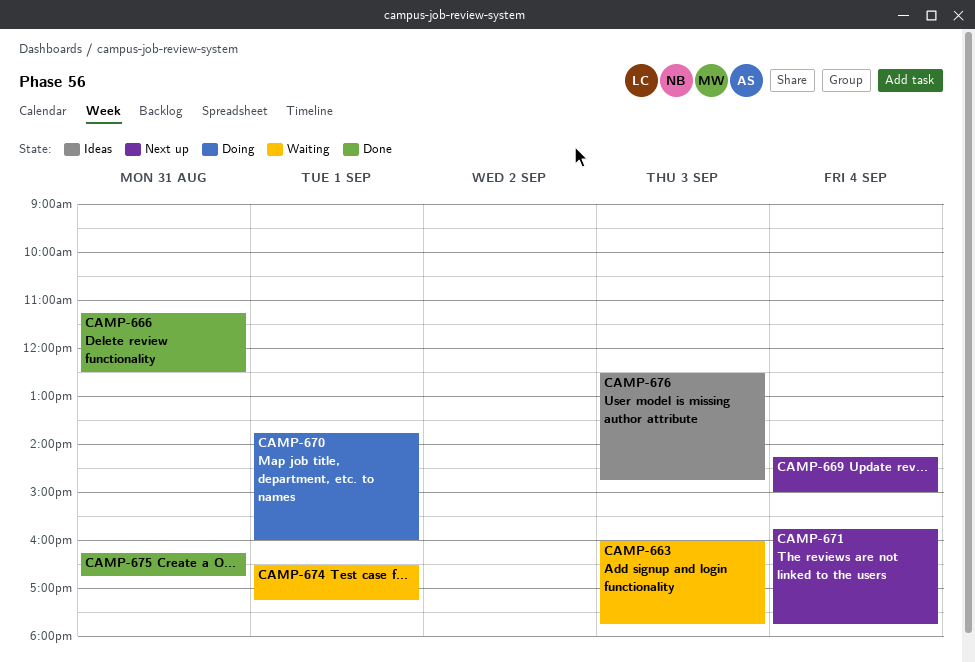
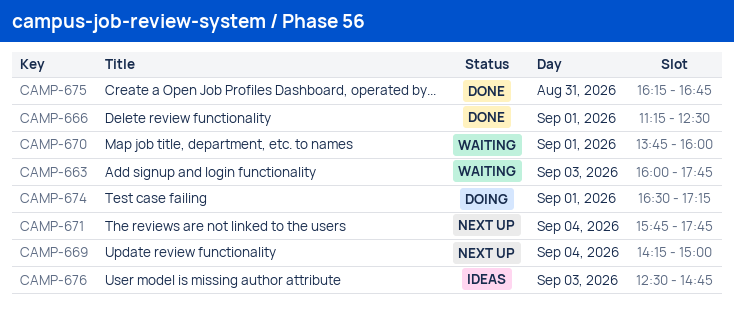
CAMP-666, day: Aug 31 -> Sep 1
CAMP-670, status: Doing -> Waiting
CAMP-674, status: Waiting -> Doing

